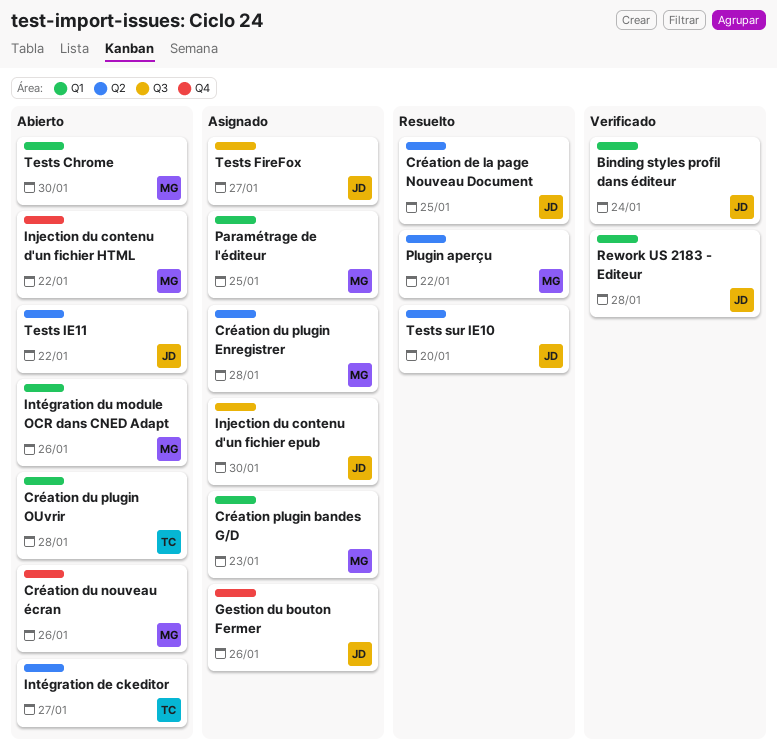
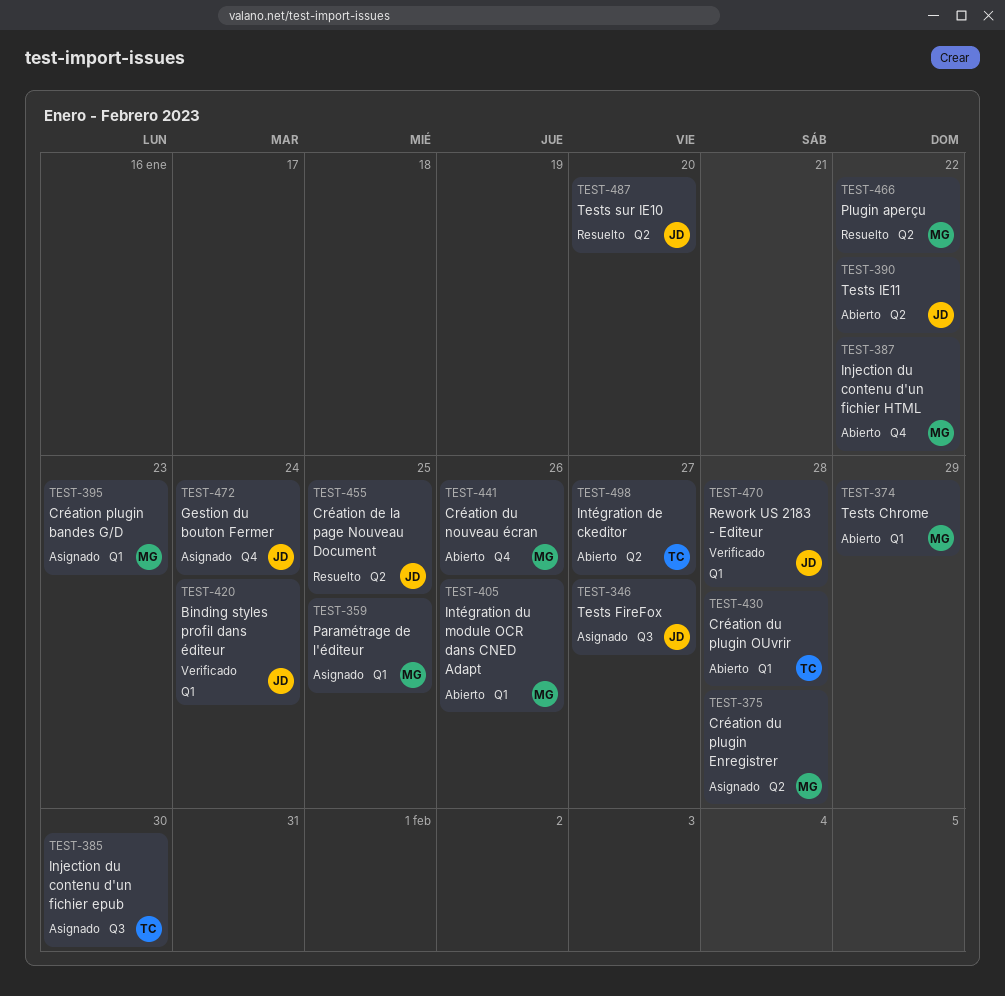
Gestion du bouton Fermer, due: Jan 26 -> Jan 24
Injection du contenu d'un fichier epub, owner: JD -> TC
Tests Chrome, due: Jan 30 -> Jan 29

